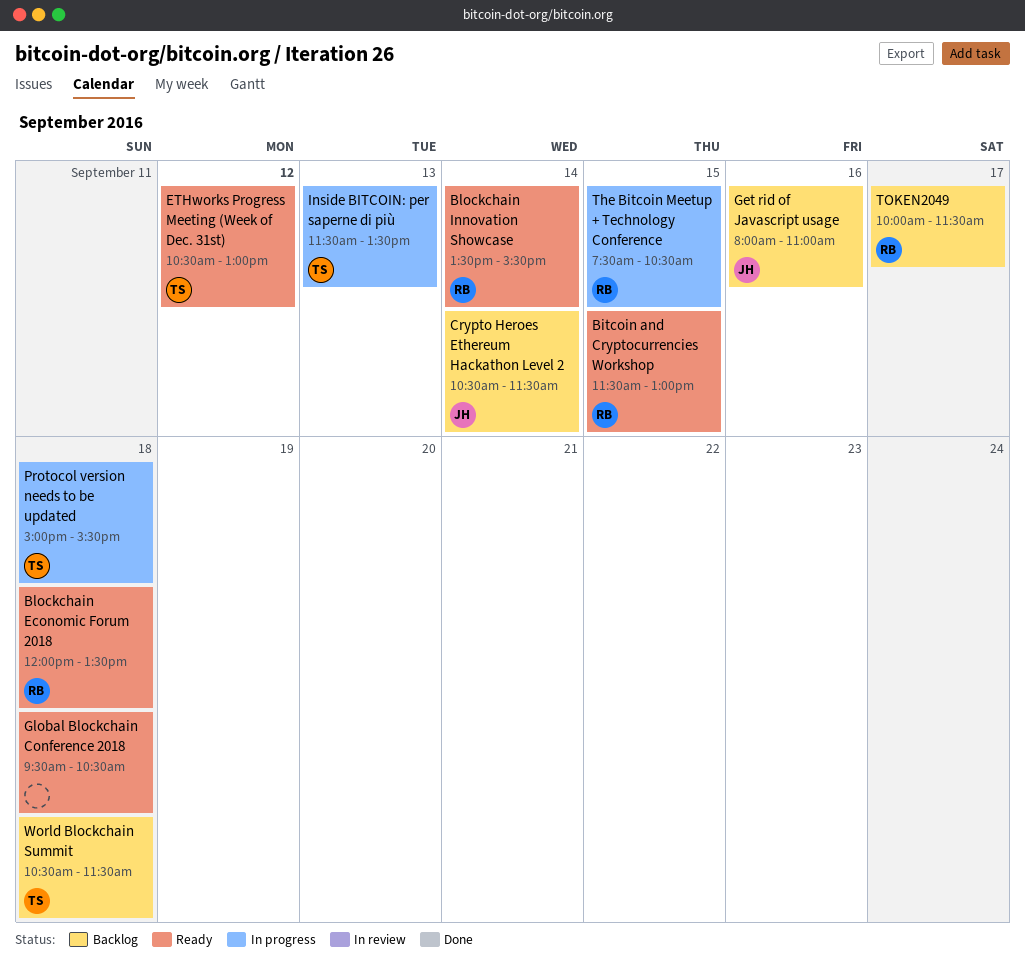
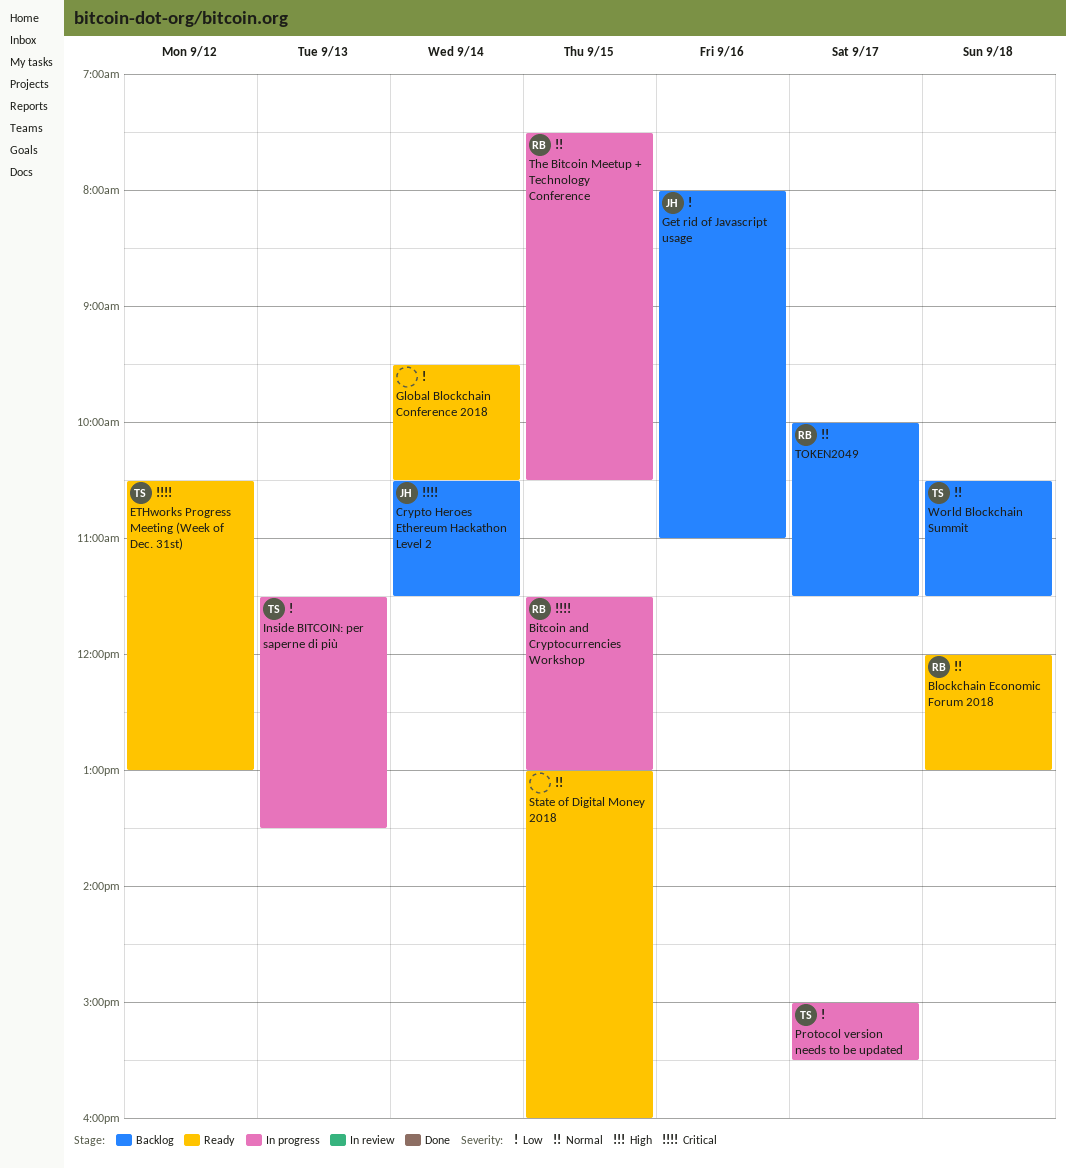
Bitcoin and Cryptocurrencies Workshop, status: Ready -> In progress
Blockchain Economic Forum 2018, ends: 13:30 -> 13:00
Blockchain Innovation Showcase: present -> none
Global Blockchain Conference 2018, day: Sep 18 -> Sep 14
Protocol version needs to be updated, day: Sep 18 -> Sep 17
State of Digital Money 2018: none -> present

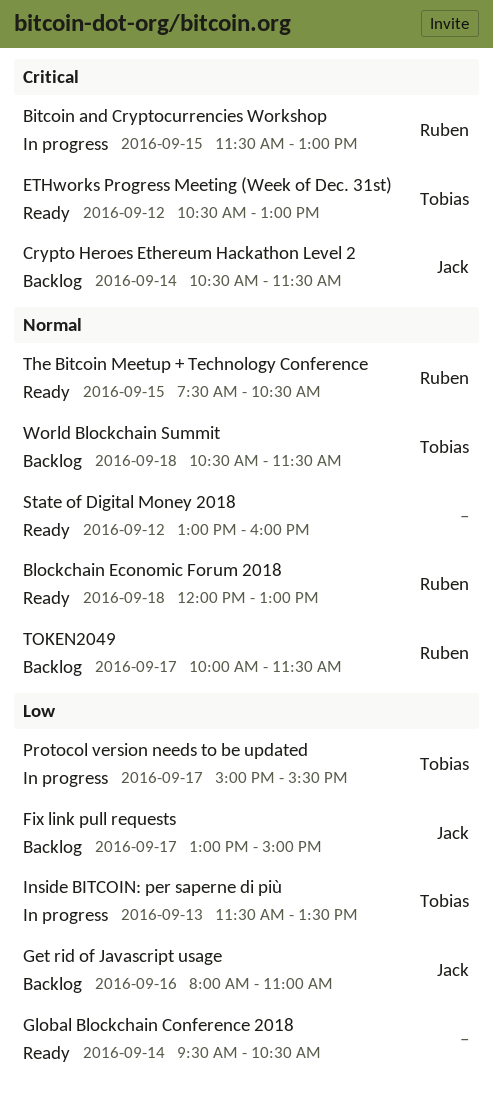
Fix link pull requests: none -> present
State of Digital Money 2018, day: Sep 15 -> Sep 12
The Bitcoin Meetup + Technology Conference, status: In progress -> Ready

